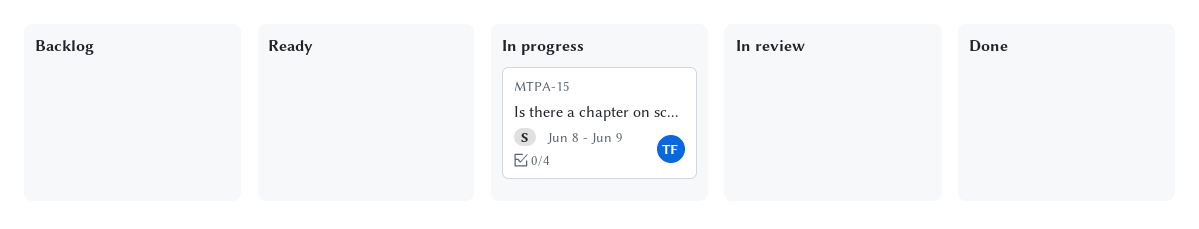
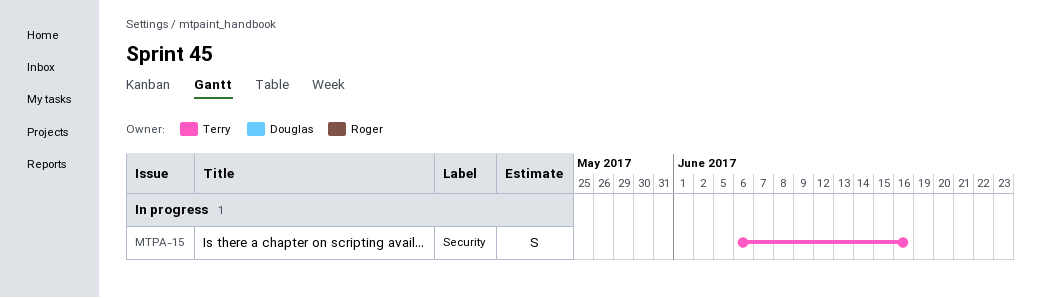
MTPA-15, start: Jun 8 -> Jun 6
MTPA-15, due: Jun 9 -> Jun 16

